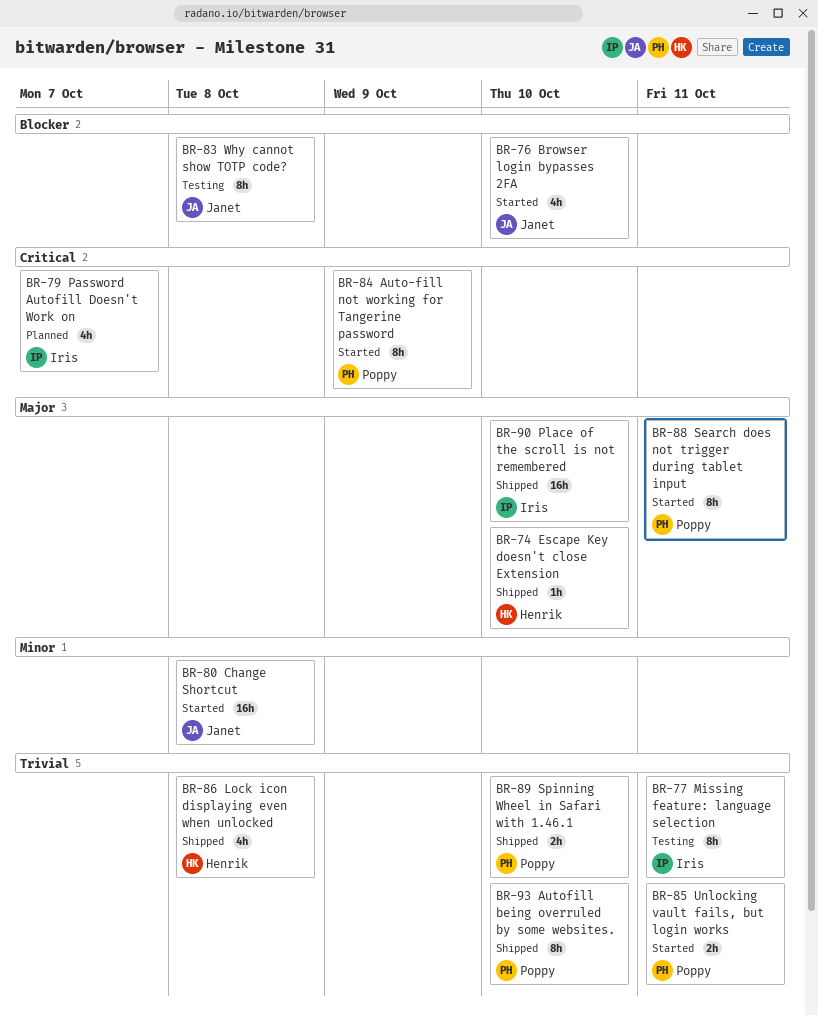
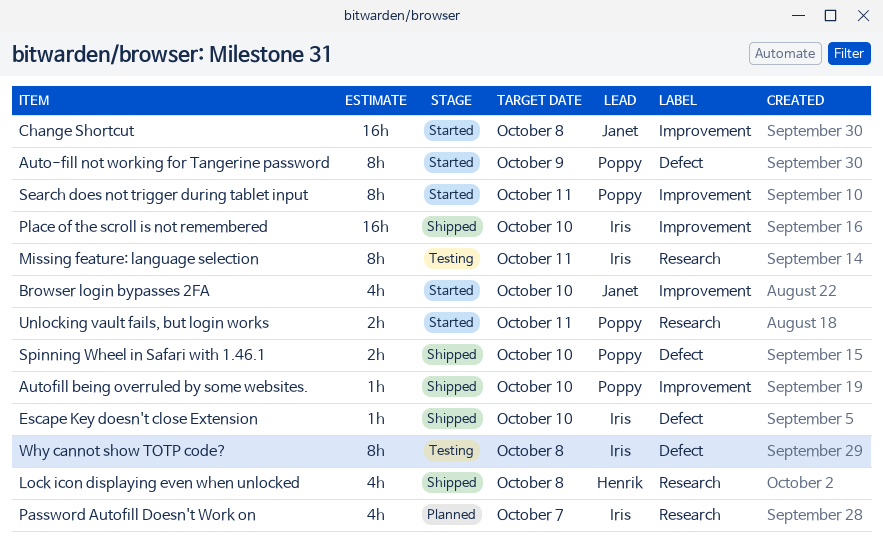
Autofill being overruled by some websites., estimate: 8h -> 1h
Escape Key doesn't close Extension, owner: Henrik -> Iris
Why cannot show TOTP code?, owner: Janet -> Iris

